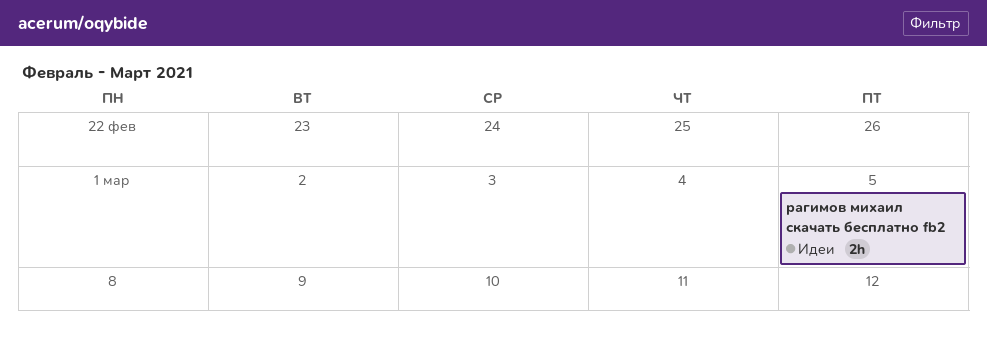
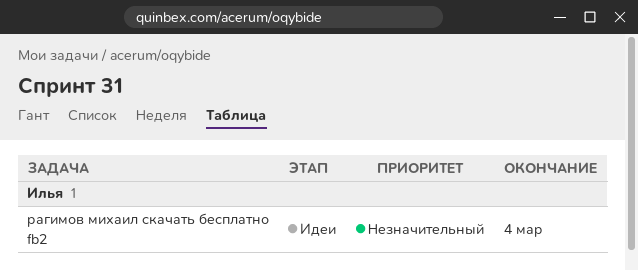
рагимов михаил скачать бесплатно fb2, due: Mar 5 -> Mar 4

